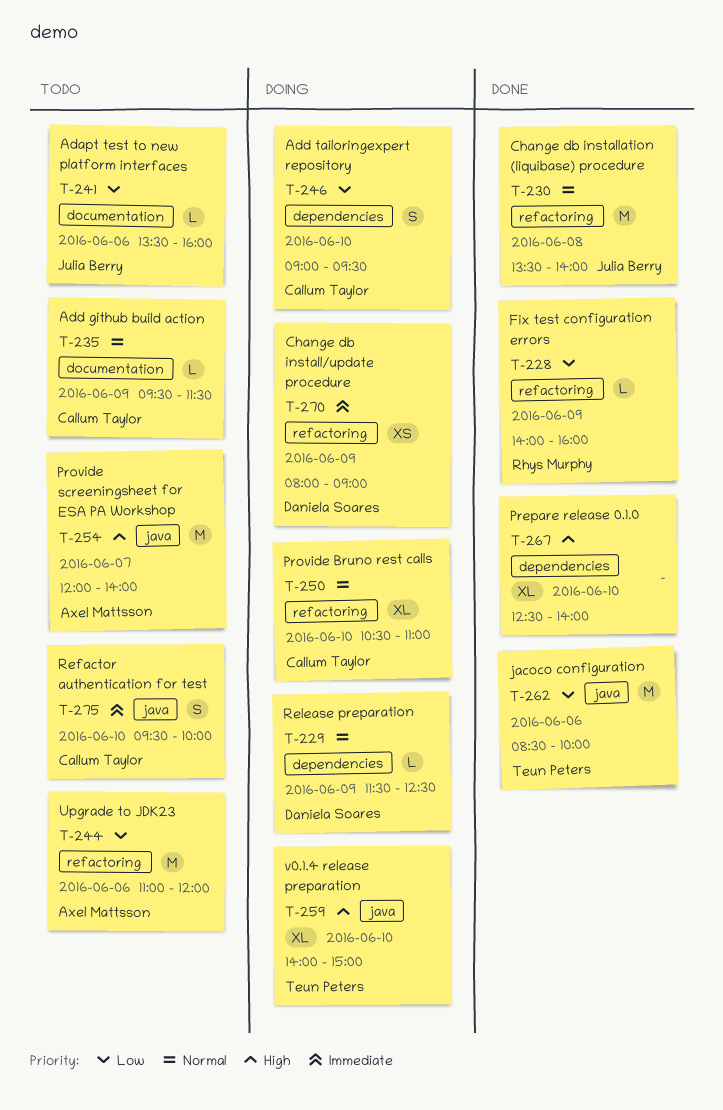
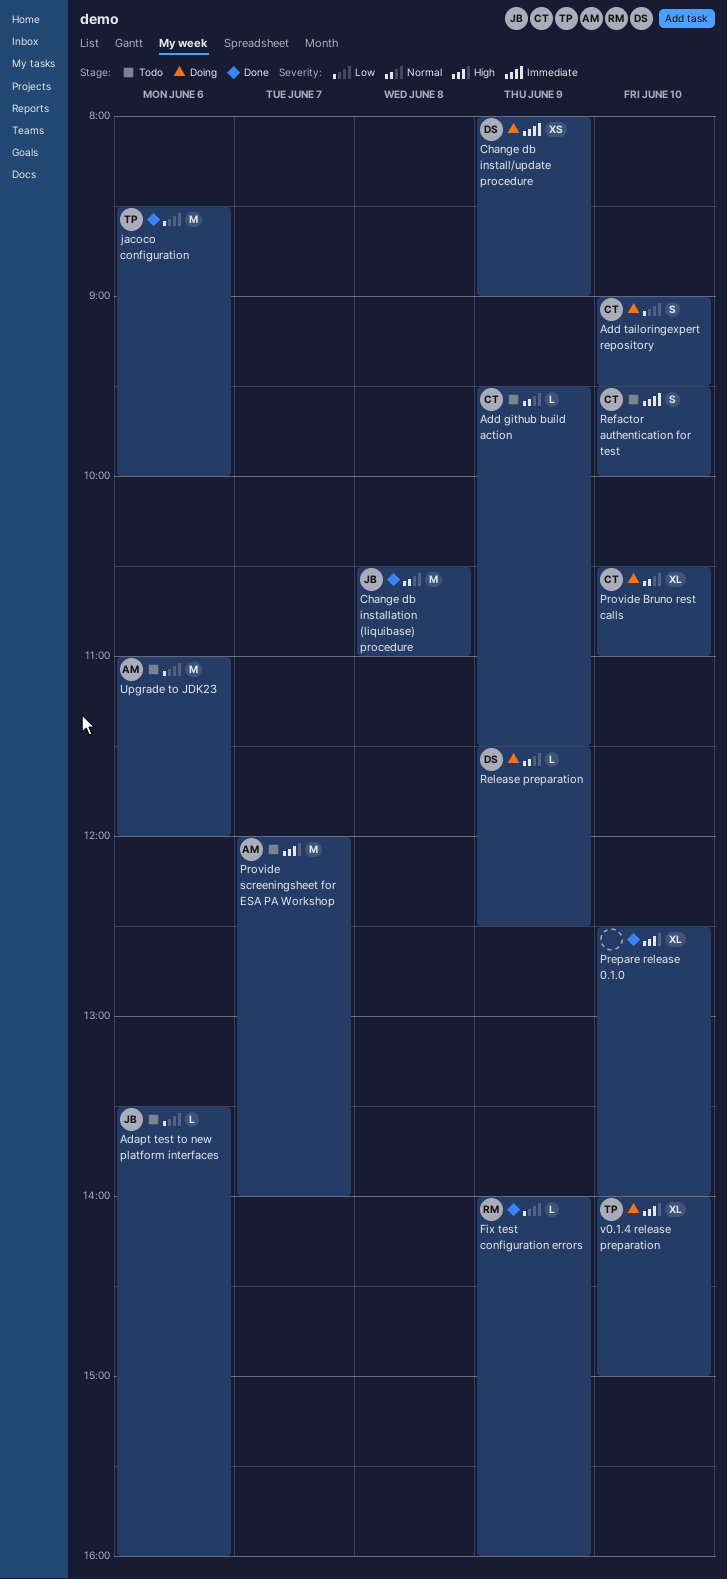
Change db installation (liquibase) procedure, begins: 13:30 -> 10:30
Change db installation (liquibase) procedure, ends: 14:00 -> 11:00

